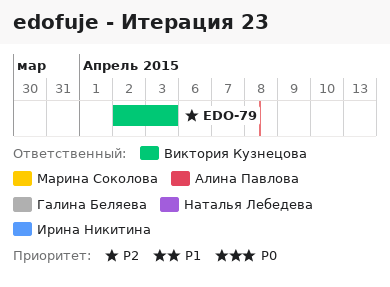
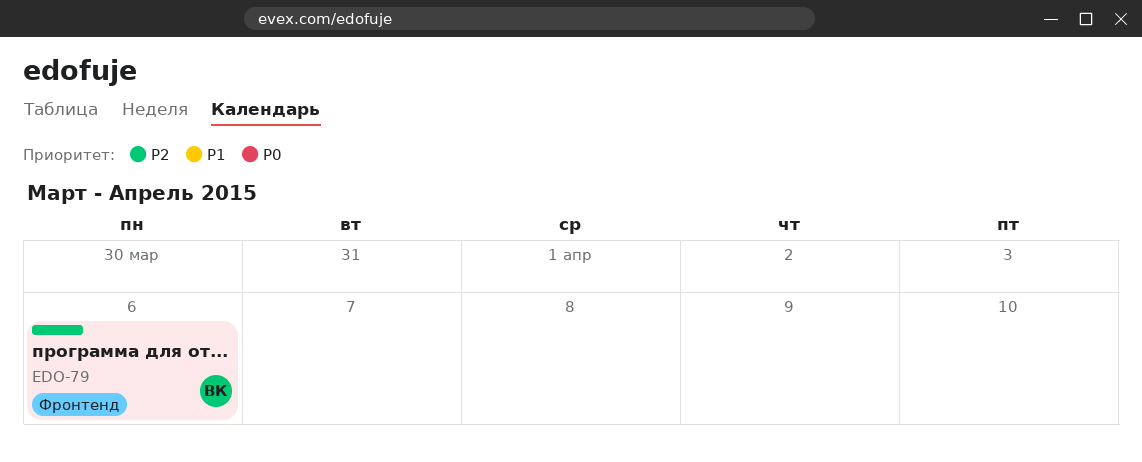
EDO-79, due: Apr 3 -> Apr 6

